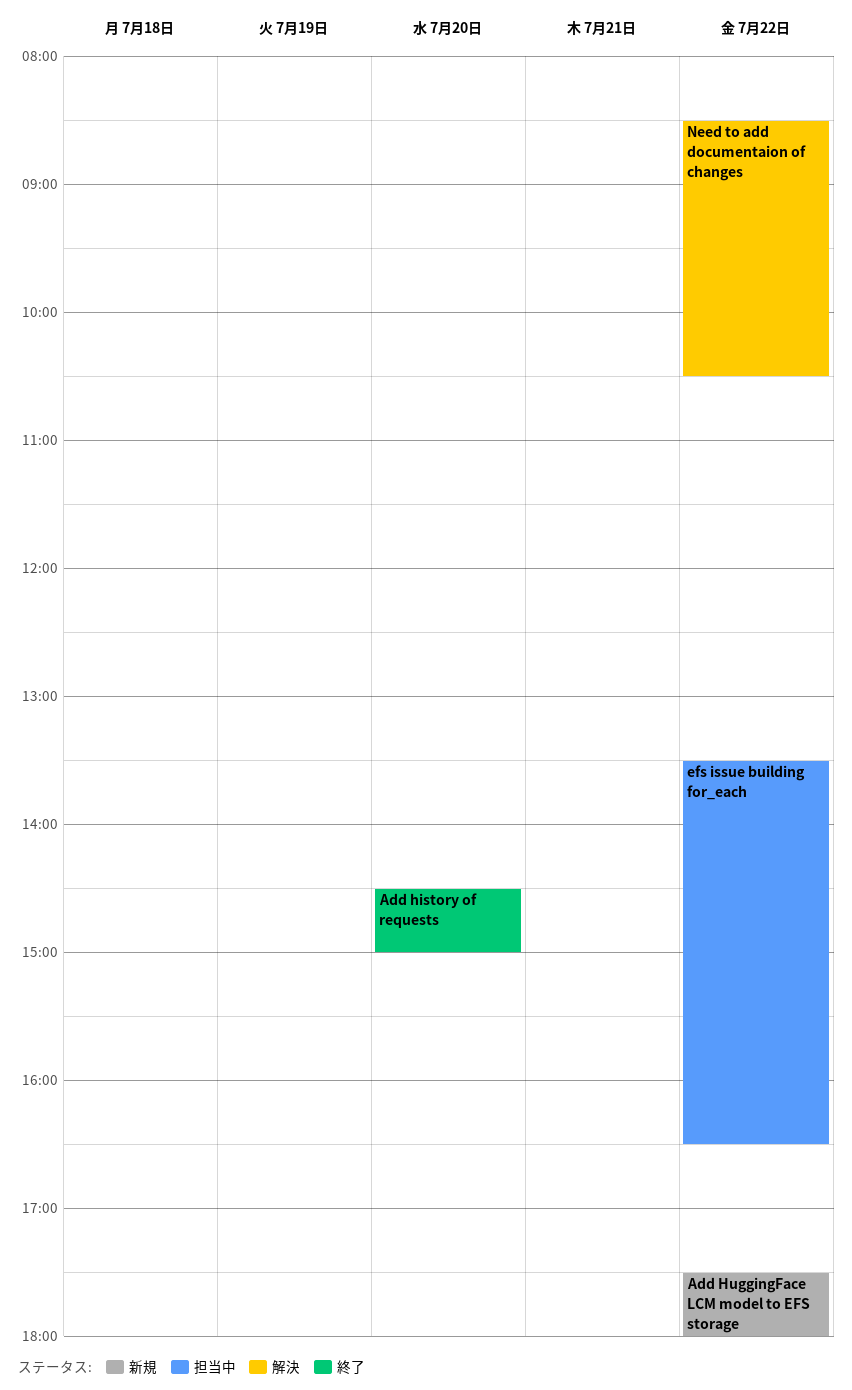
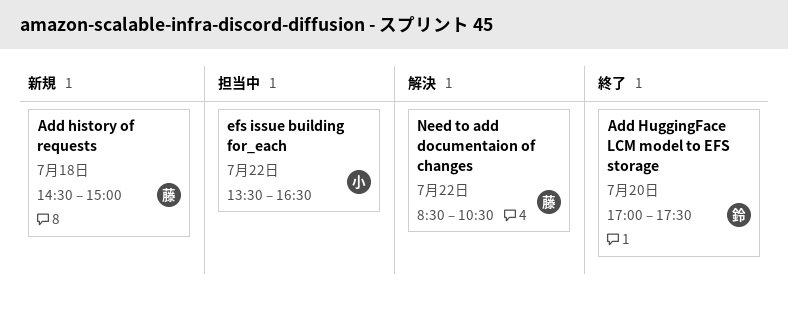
Add history of requests, status: 終了 -> 新規
Add history of requests, day: Jul 20 -> Jul 18
Add HuggingFace LCM model to EFS storage, status: 新規 -> 終了
Add HuggingFace LCM model to EFS storage, day: Jul 22 -> Jul 20
Add HuggingFace LCM model to EFS storage, begins: 17:30 -> 17:00
Add HuggingFace LCM model to EFS storage, ends: 18:00 -> 17:30

